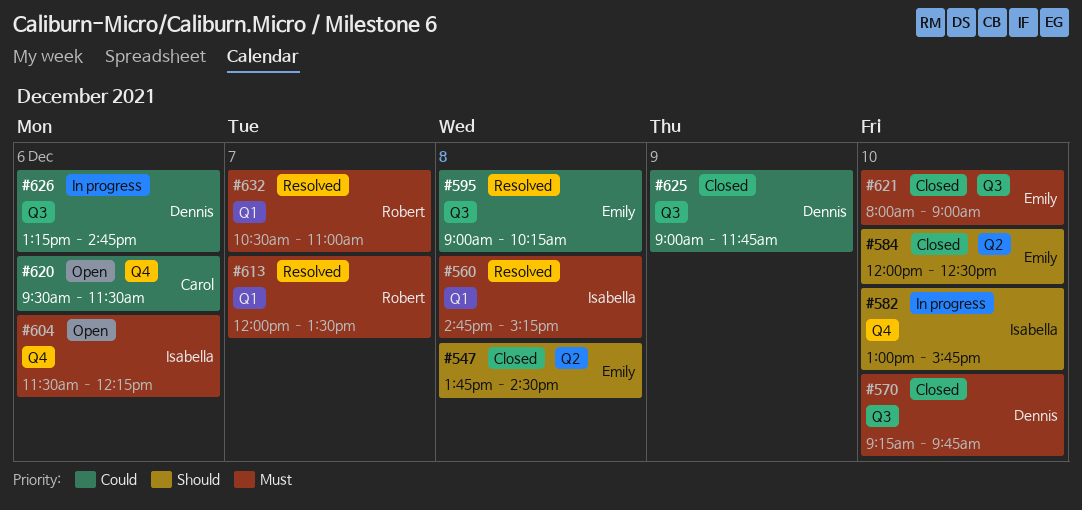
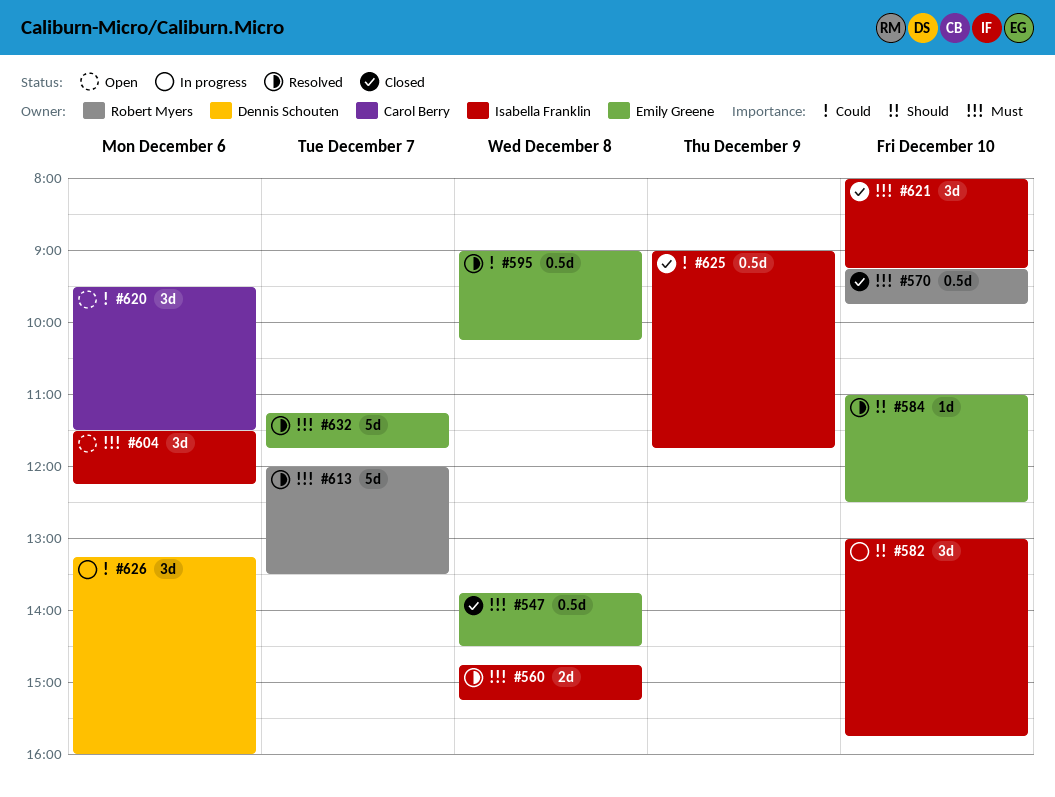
#547, priority: Should -> Must
#570, owner: Dennis Schouten -> Robert Myers
#584, status: Closed -> Resolved
#584, begins: 12:00 -> 11:00
#621, owner: Emily Greene -> Isabella Franklin
#621, ends: 09:00 -> 09:15
#625, owner: Dennis Schouten -> Isabella Franklin
#626, ends: 14:45 -> 16:00
#632, owner: Robert Myers -> Emily Greene
#632, begins: 10:30 -> 11:15
#632, ends: 11:00 -> 11:45

